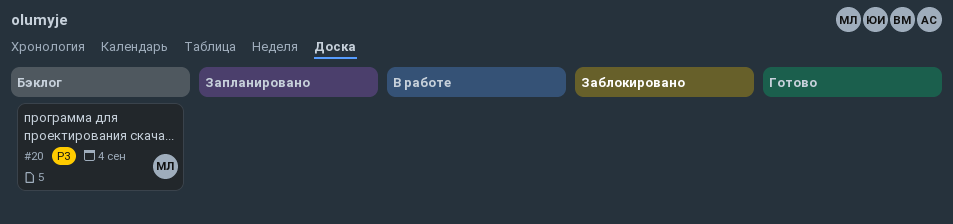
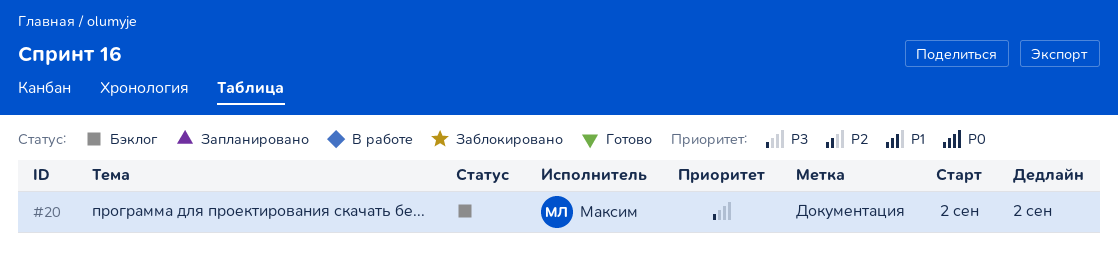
#20, due: Sep 4 -> Sep 2

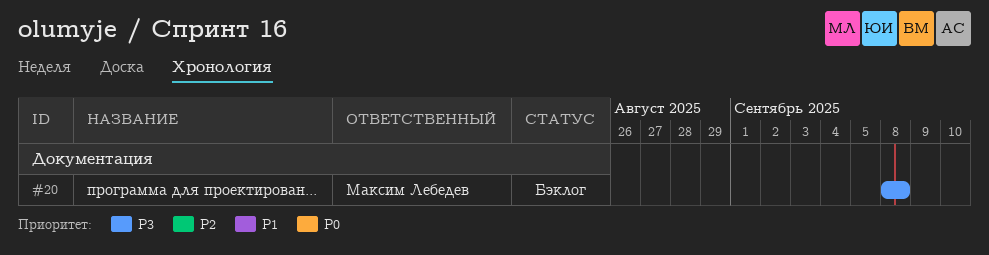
#20, start: Sep 2 -> Sep 8
#20, due: Sep 2 -> Sep 8

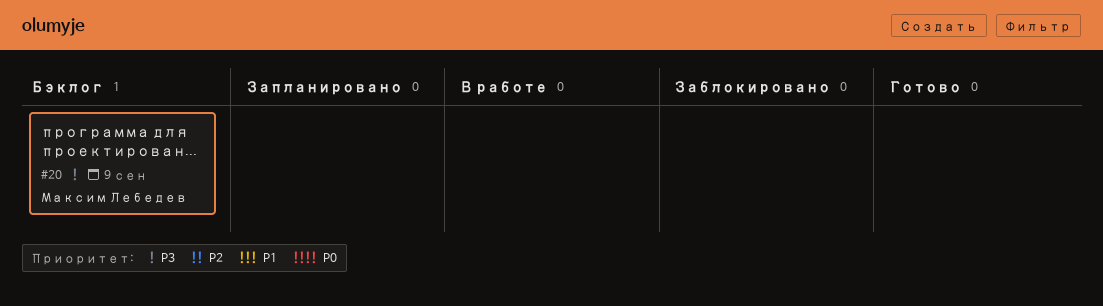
#20, due: Sep 8 -> Sep 9

